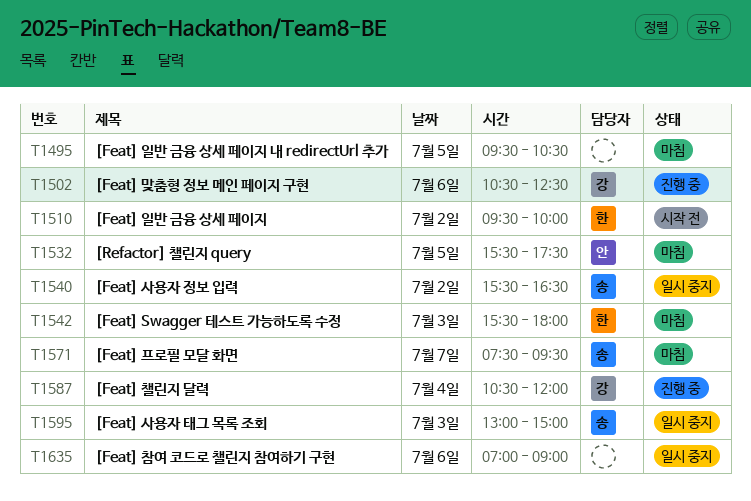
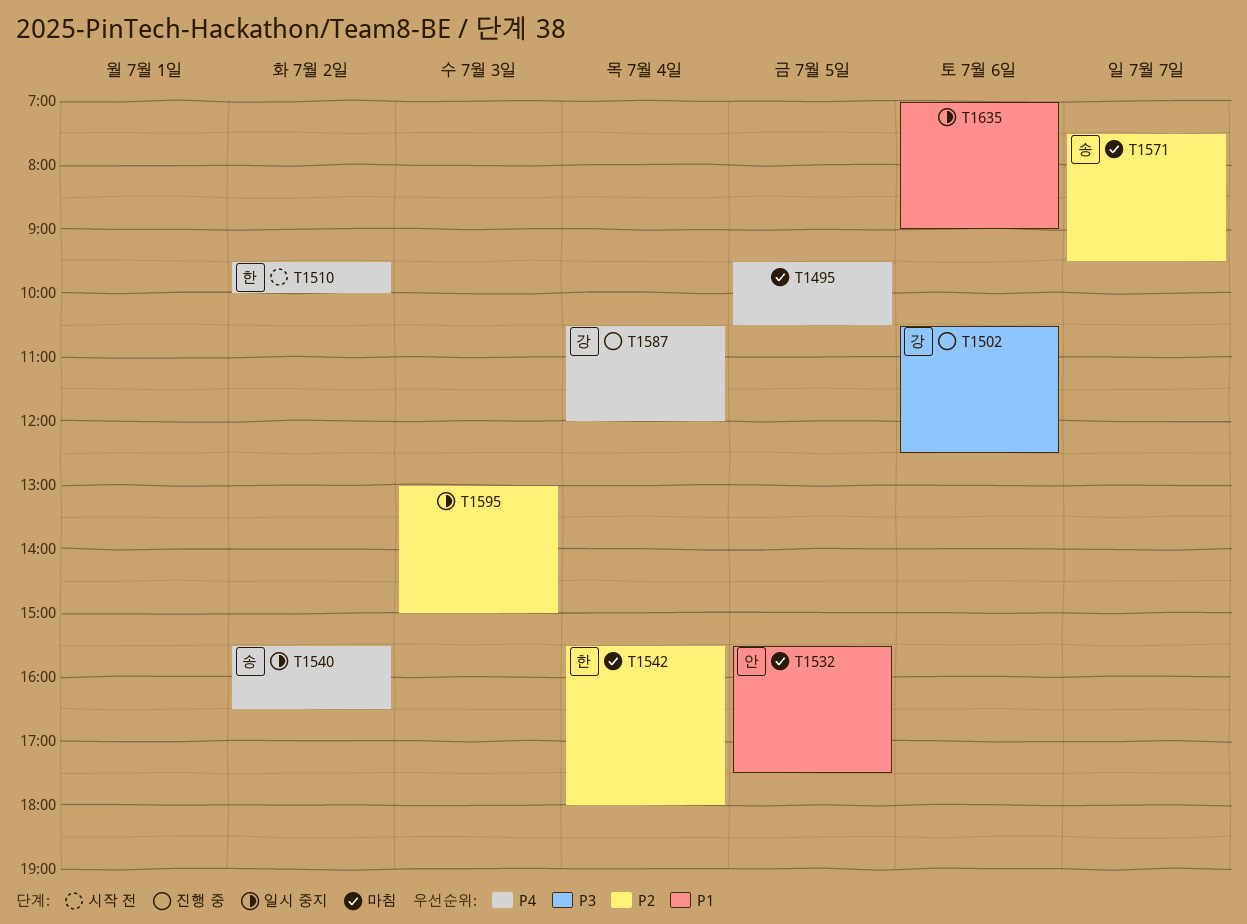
T1542, day: Jul 3 -> Jul 4
T1595, owner: 송 -> none

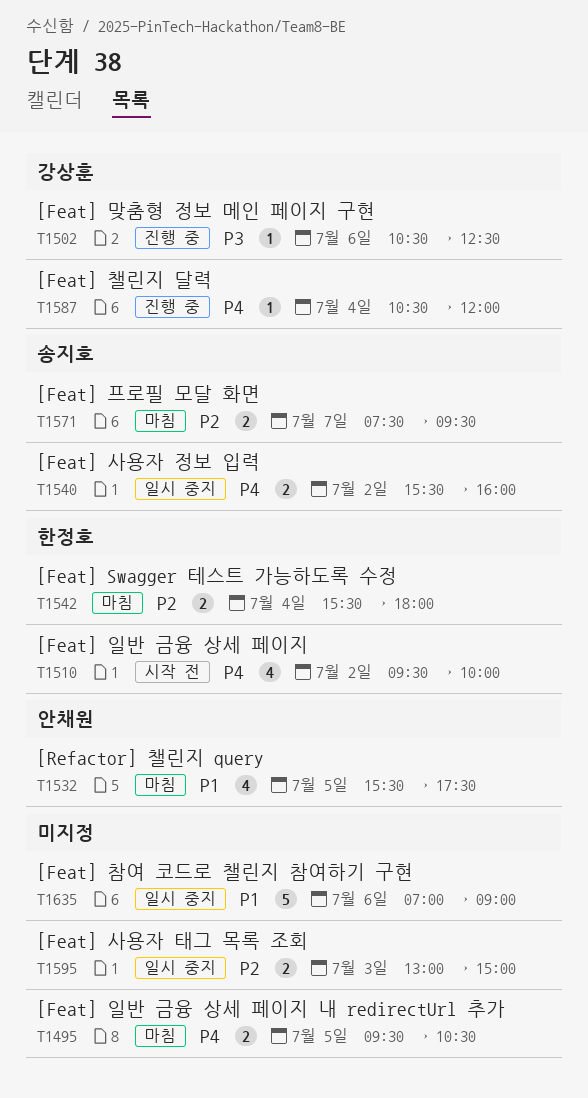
T1540, ends: 16:30 -> 16:00

